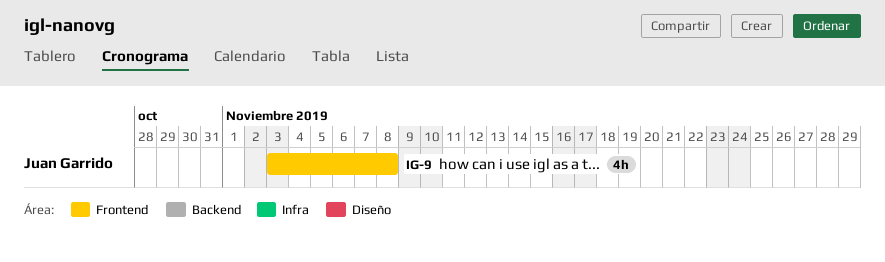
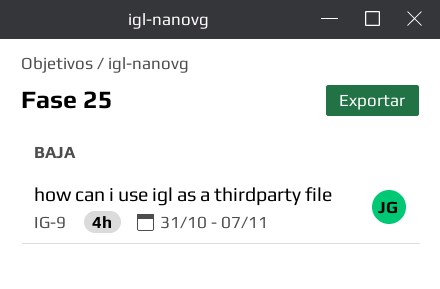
IG-9, start: Nov 3 -> Oct 31
IG-9, due: Nov 8 -> Nov 7

